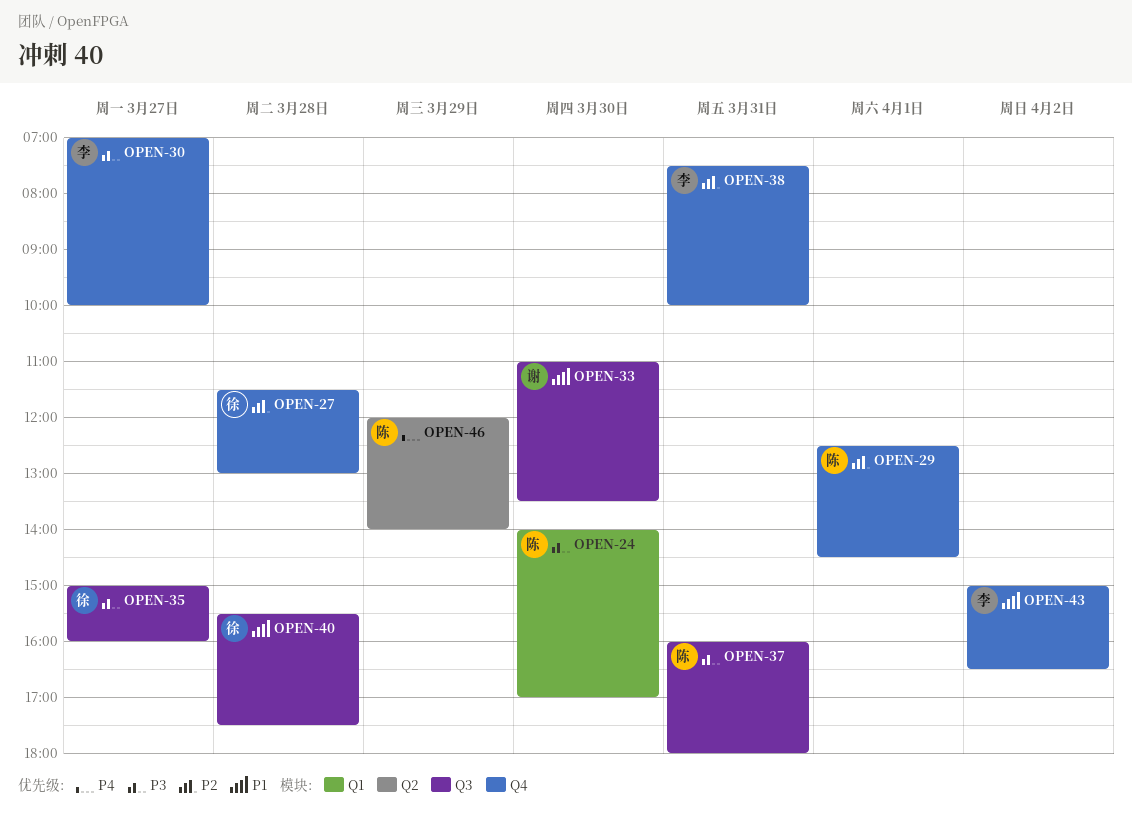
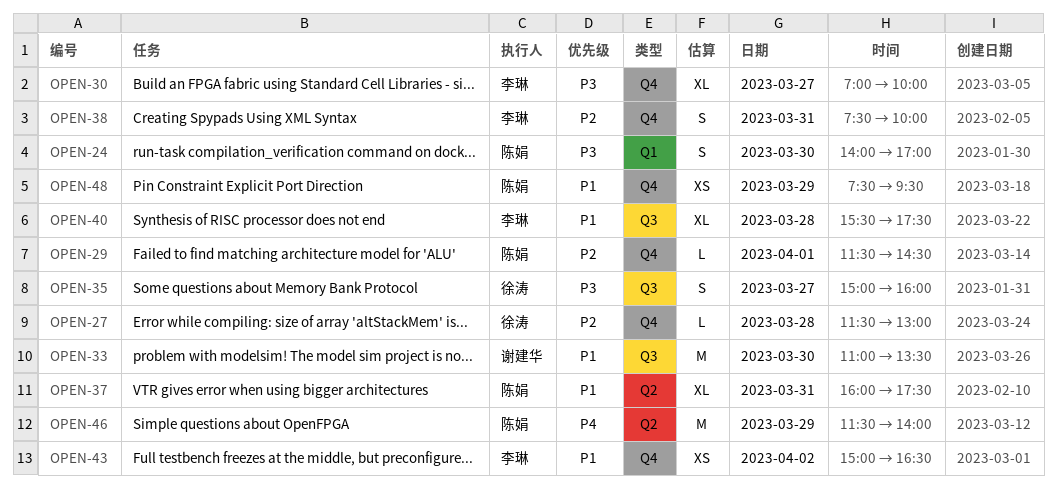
OPEN-29, begins: 12:30 -> 11:30
OPEN-37, priority: P3 -> P1
OPEN-37, label: Q3 -> Q2
OPEN-37, ends: 18:00 -> 17:30
OPEN-40, owner: 徐涛 -> 李琳
OPEN-46, begins: 12:00 -> 11:30
OPEN-48: none -> present

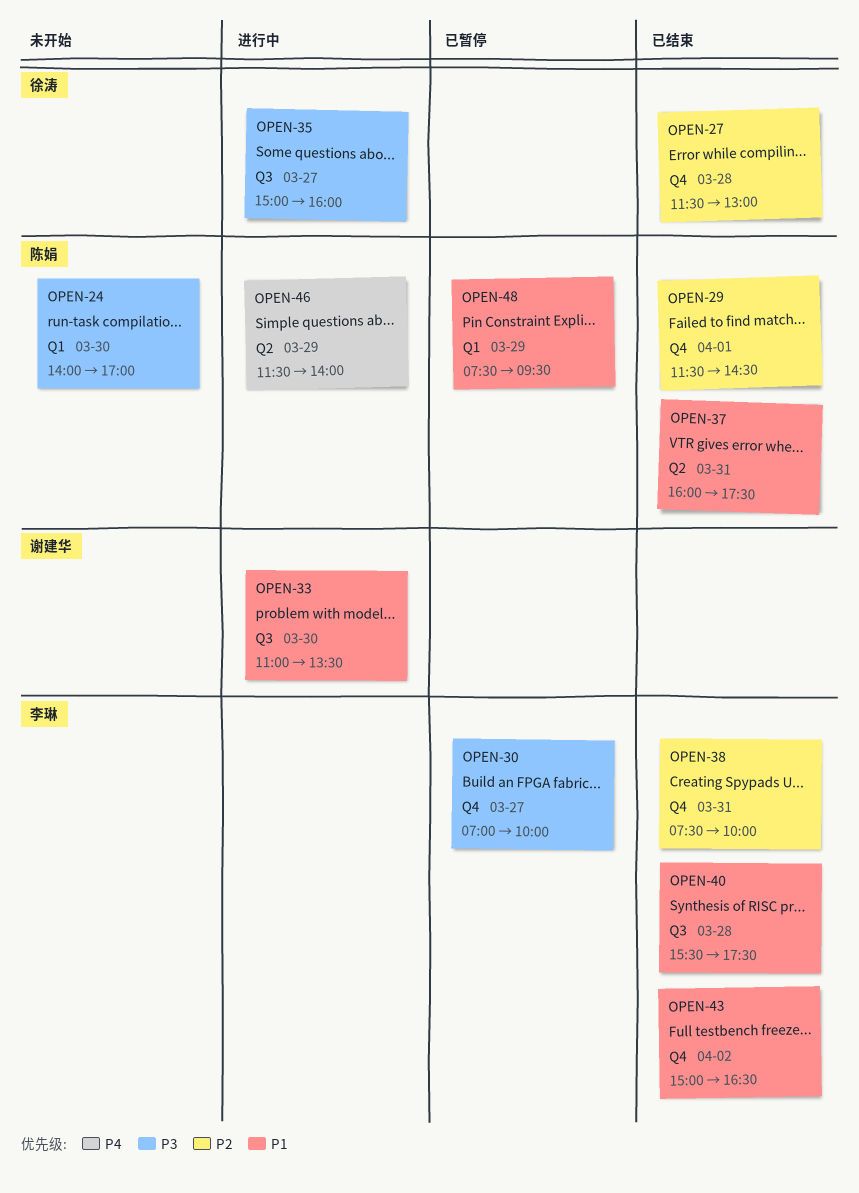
OPEN-48, label: Q4 -> Q1

